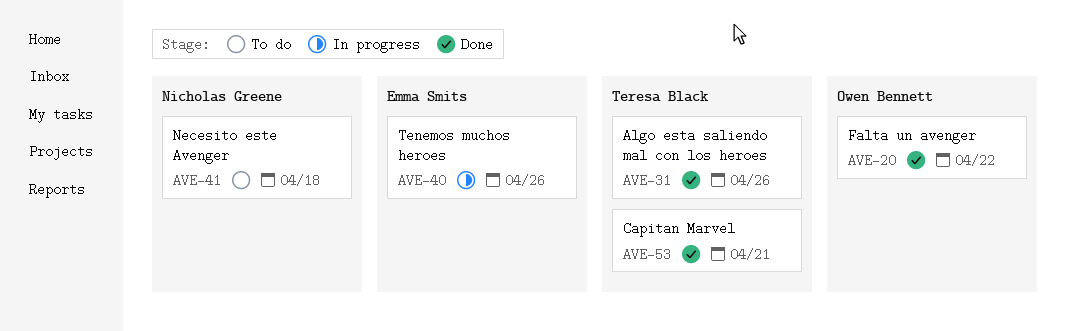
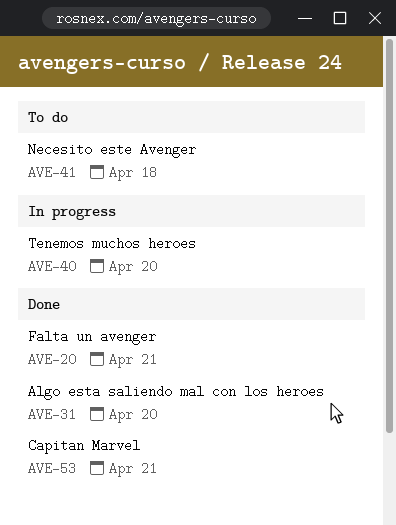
AVE-20, due: Apr 22 -> Apr 21
AVE-31, due: Apr 26 -> Apr 20
AVE-40, due: Apr 26 -> Apr 20

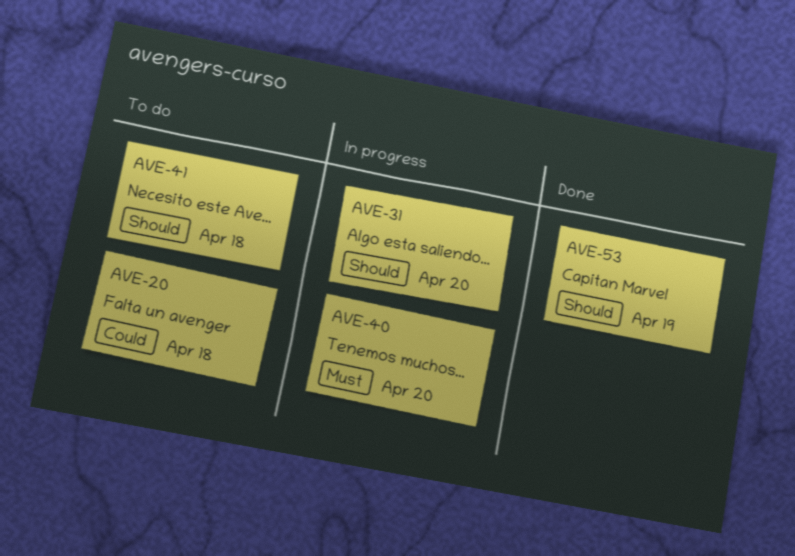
AVE-20, status: Done -> To do
AVE-20, due: Apr 21 -> Apr 18
AVE-31, status: Done -> In progress
AVE-53, due: Apr 21 -> Apr 19

